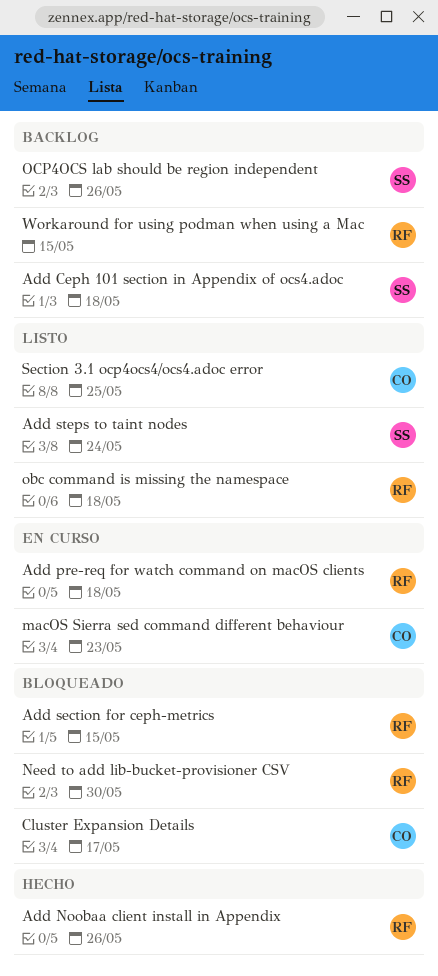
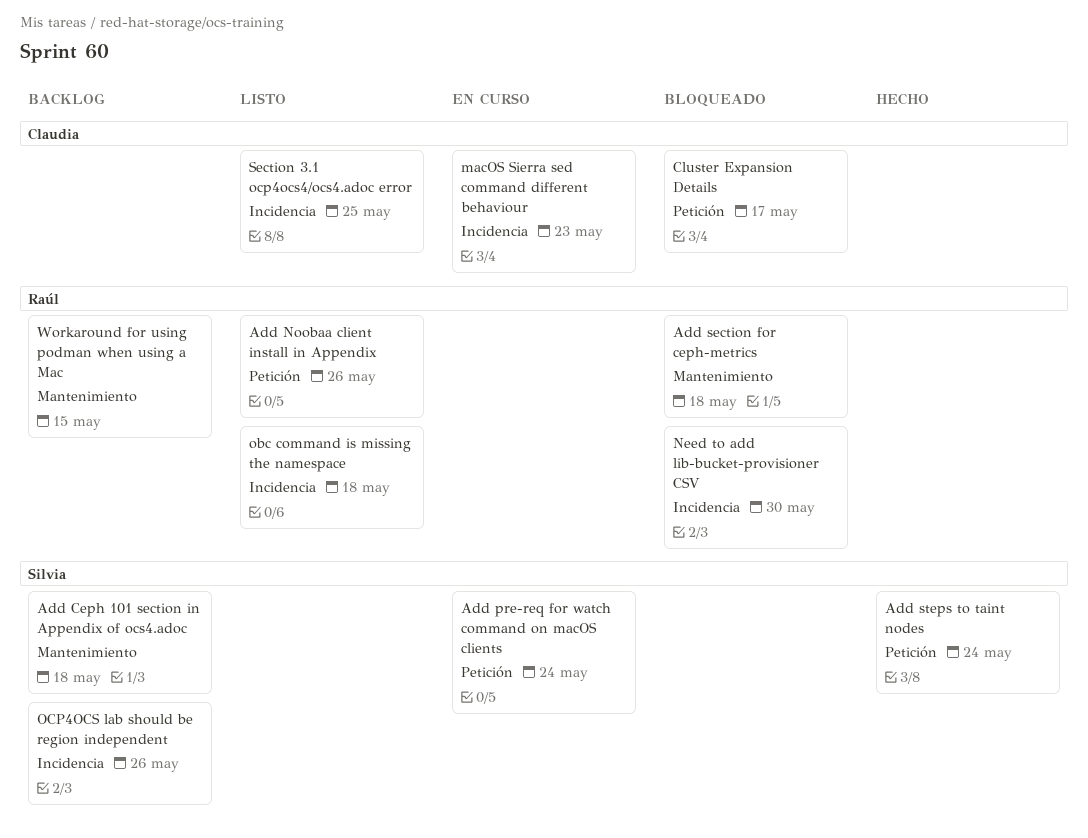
Add Noobaa client install in Appendix, status: Hecho -> Listo
Add pre-req for watch command on macOS clients, owner: Raúl -> Silvia
Add pre-req for watch command on macOS clients, due: May 18 -> May 24
Add section for ceph-metrics, due: May 15 -> May 18
Add steps to taint nodes, status: Listo -> Hecho

